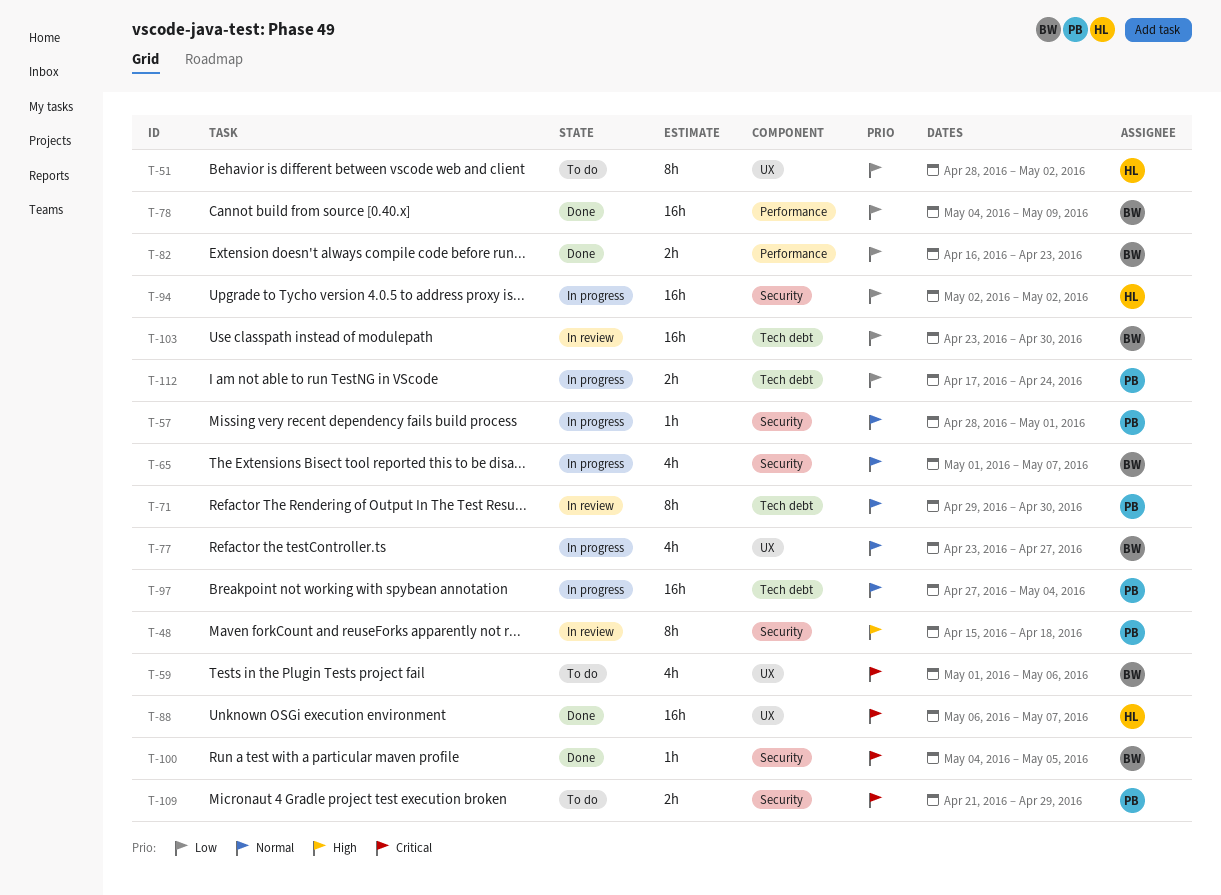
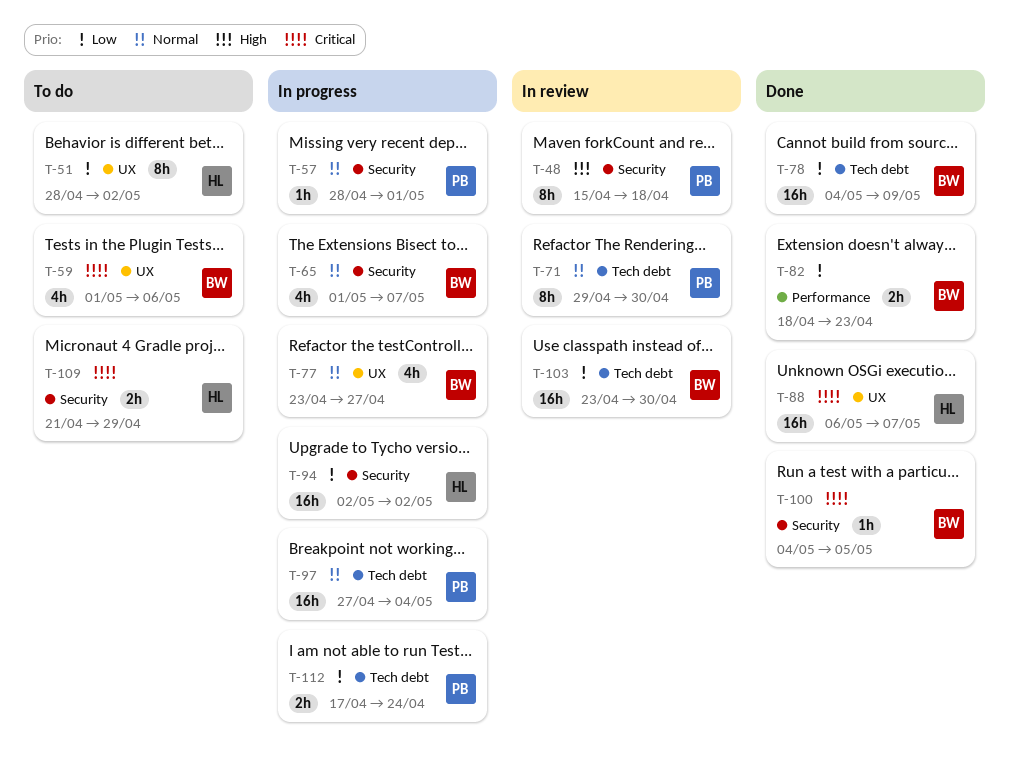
T-78, label: Performance -> Tech debt
T-82, start: Apr 16 -> Apr 18
T-109, owner: PB -> HL

